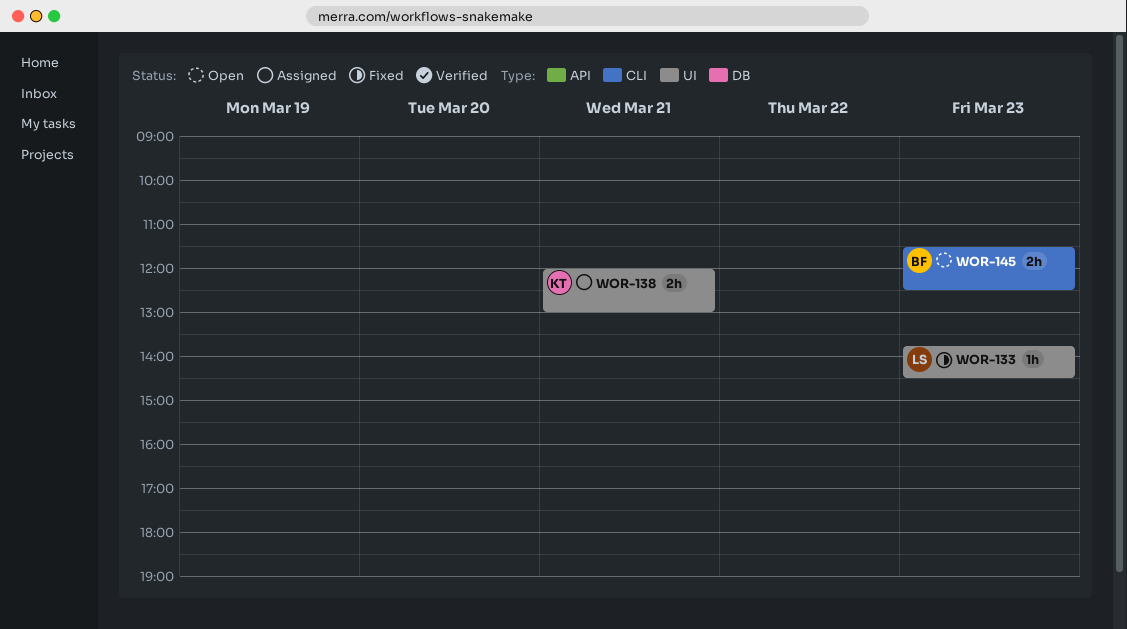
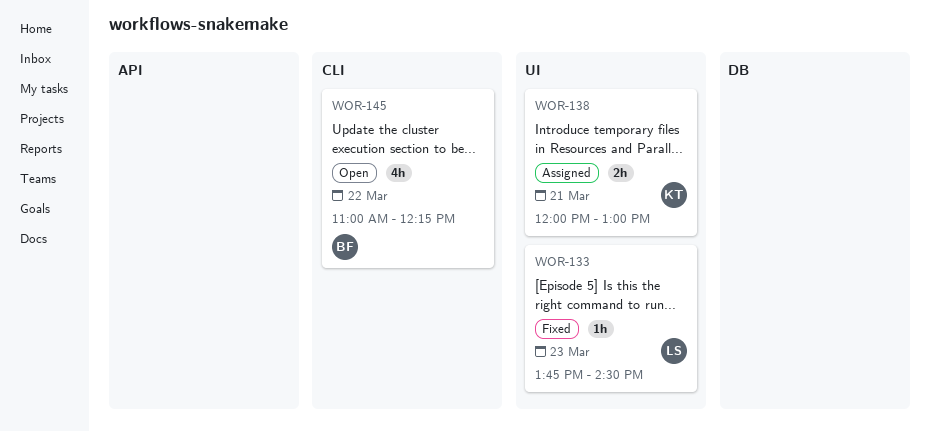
WOR-145, estimate: 2h -> 4h
WOR-145, day: Mar 23 -> Mar 22
WOR-145, begins: 11:30 -> 11:00
WOR-145, ends: 12:30 -> 12:15

